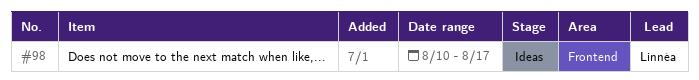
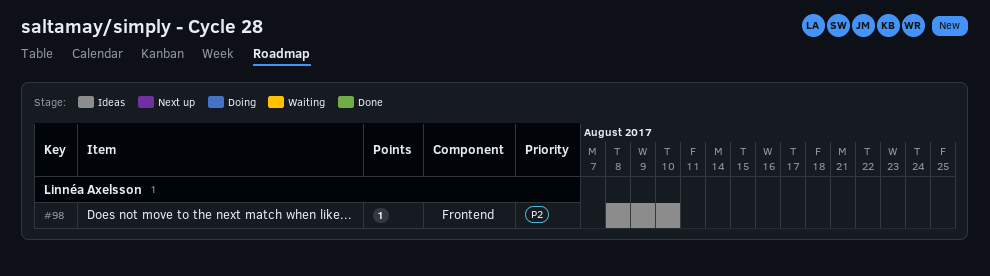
#98, start: Aug 10 -> Aug 8
#98, due: Aug 17 -> Aug 10

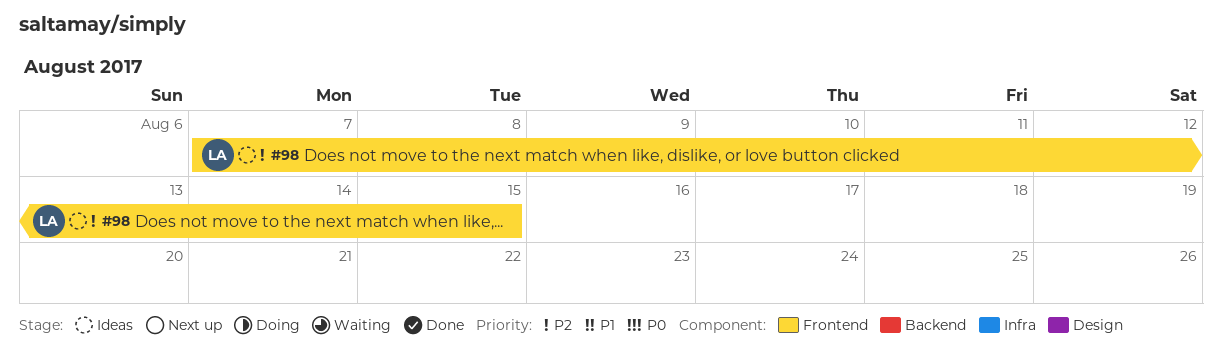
#98, start: Aug 8 -> Aug 7
#98, due: Aug 10 -> Aug 15

